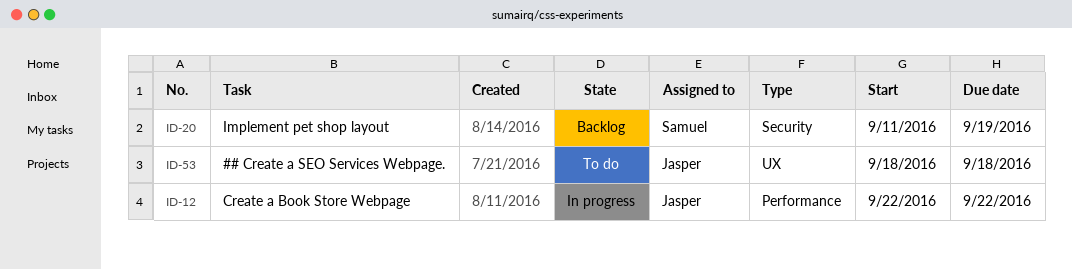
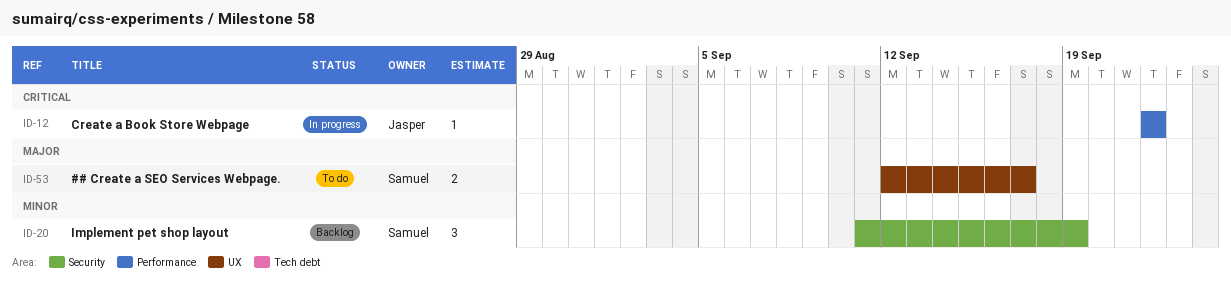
ID-53, owner: Jasper -> Samuel
ID-53, start: Sep 18 -> Sep 12
ID-53, due: Sep 18 -> Sep 17

